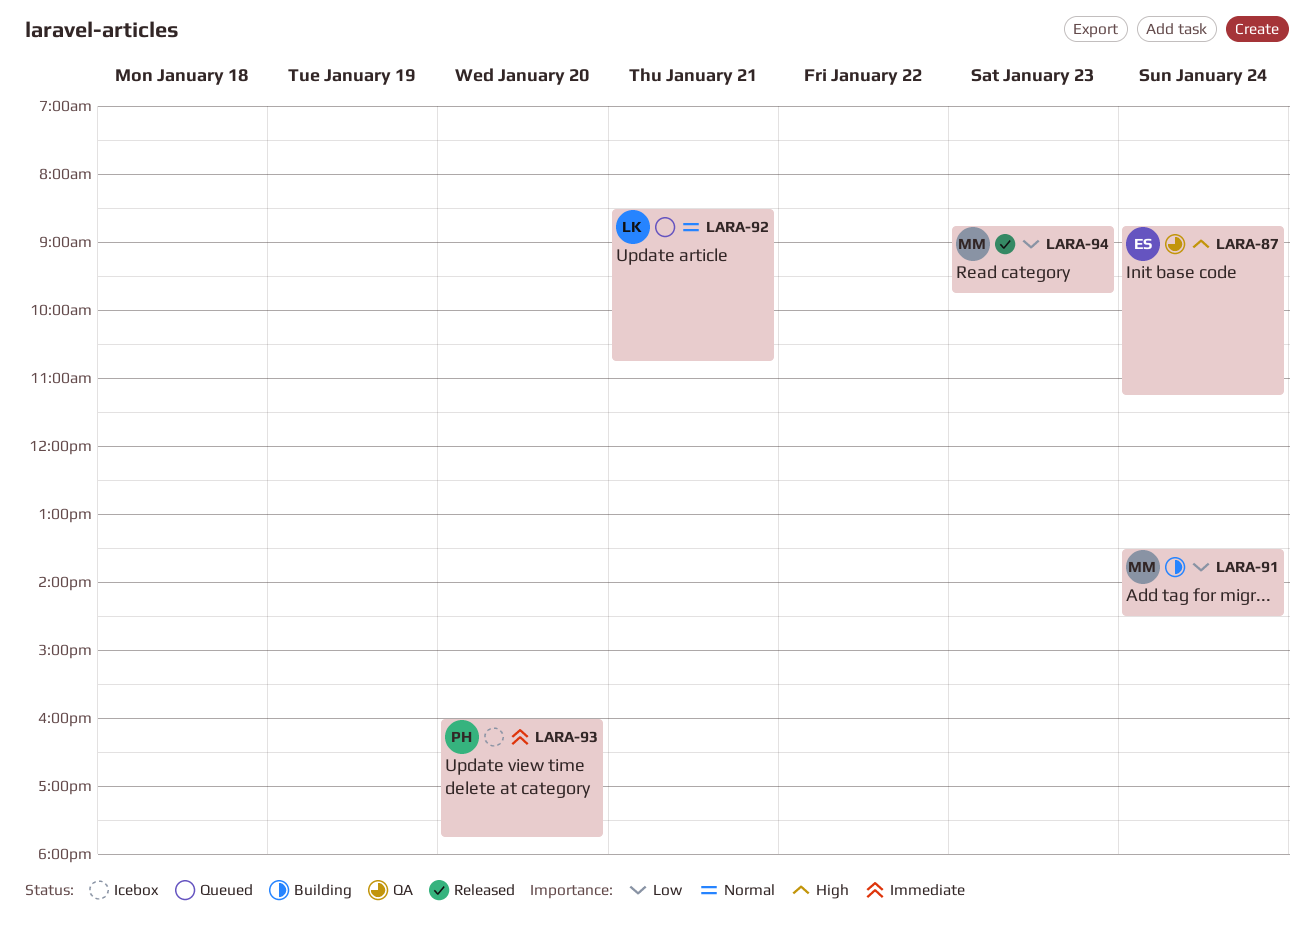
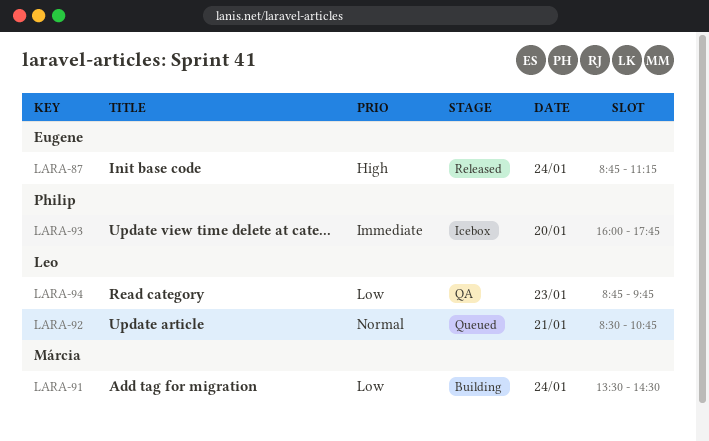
LARA-87, status: QA -> Released
LARA-94, status: Released -> QA
LARA-94, owner: Márcia -> Leo

